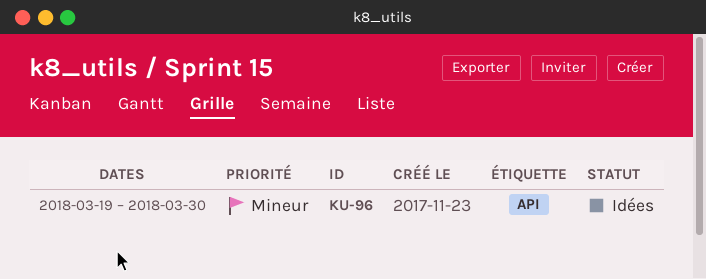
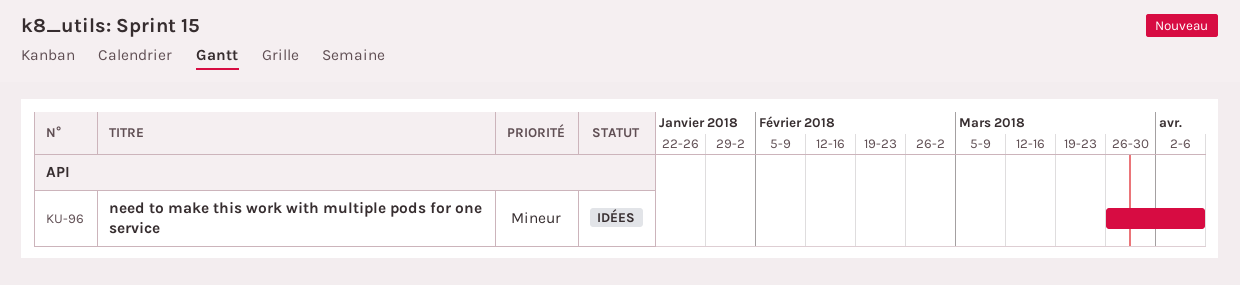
KU-96, start: Mar 19 -> Mar 26
KU-96, due: Mar 30 -> Apr 6

